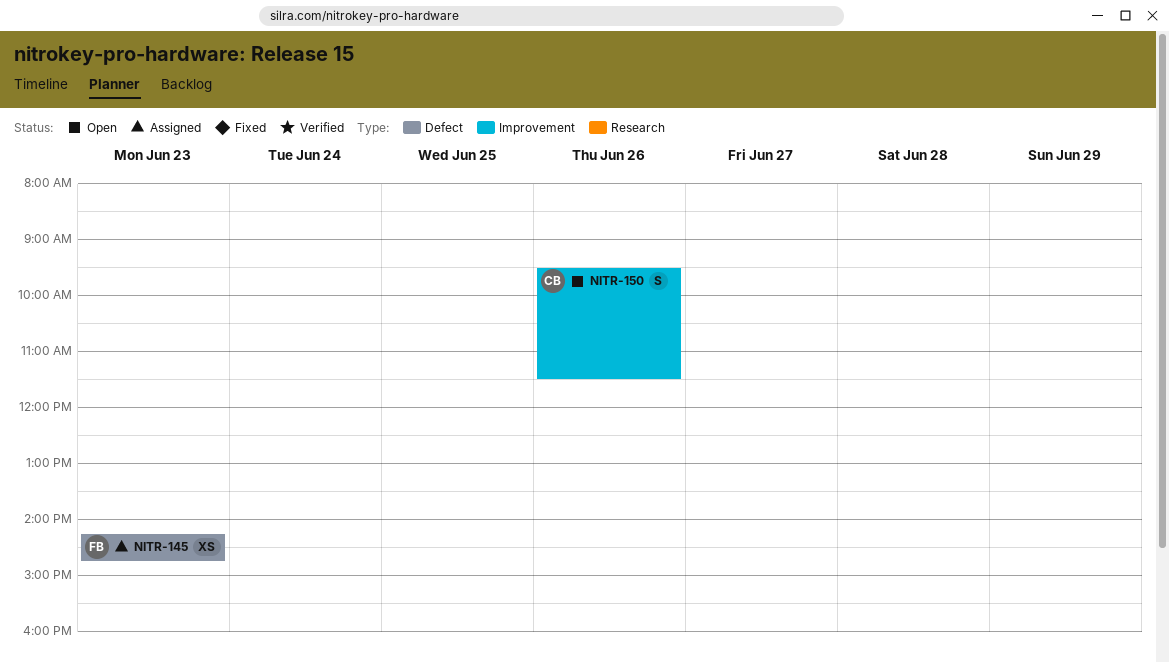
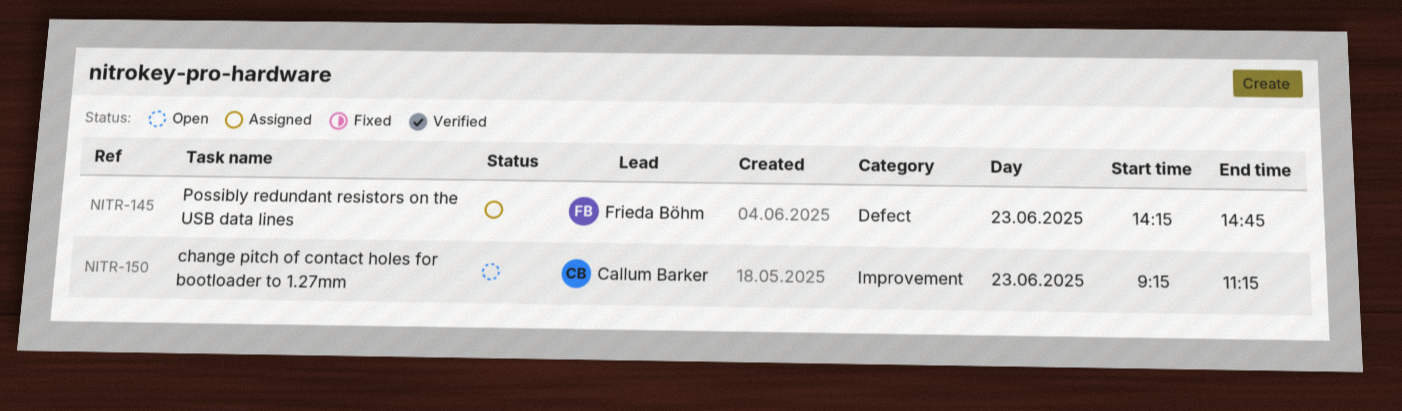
NITR-150, day: Jun 26 -> Jun 23
NITR-150, begins: 09:30 -> 09:15
NITR-150, ends: 11:30 -> 11:15

